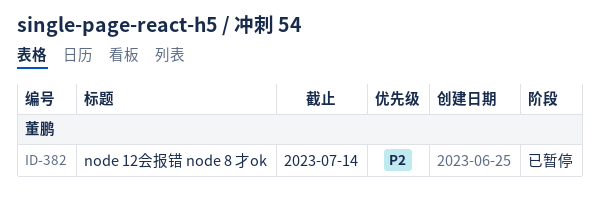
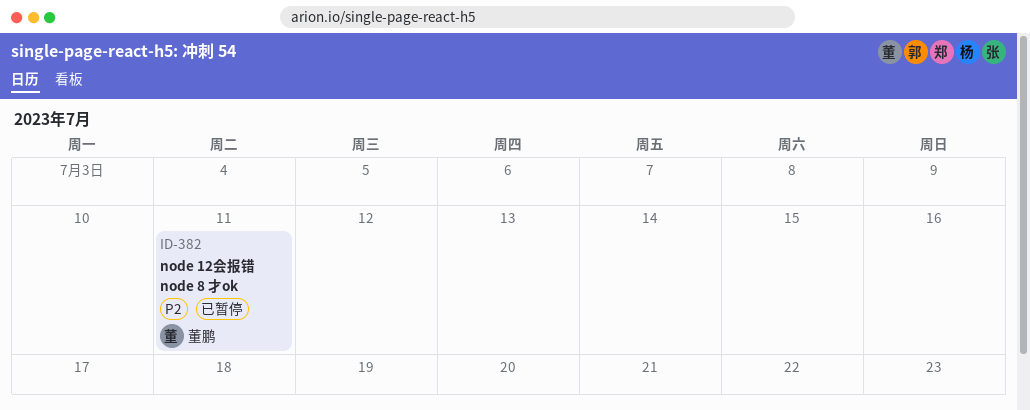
ID-382, due: Jul 14 -> Jul 11

